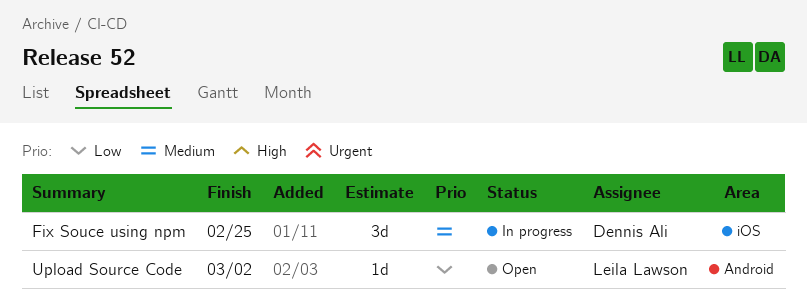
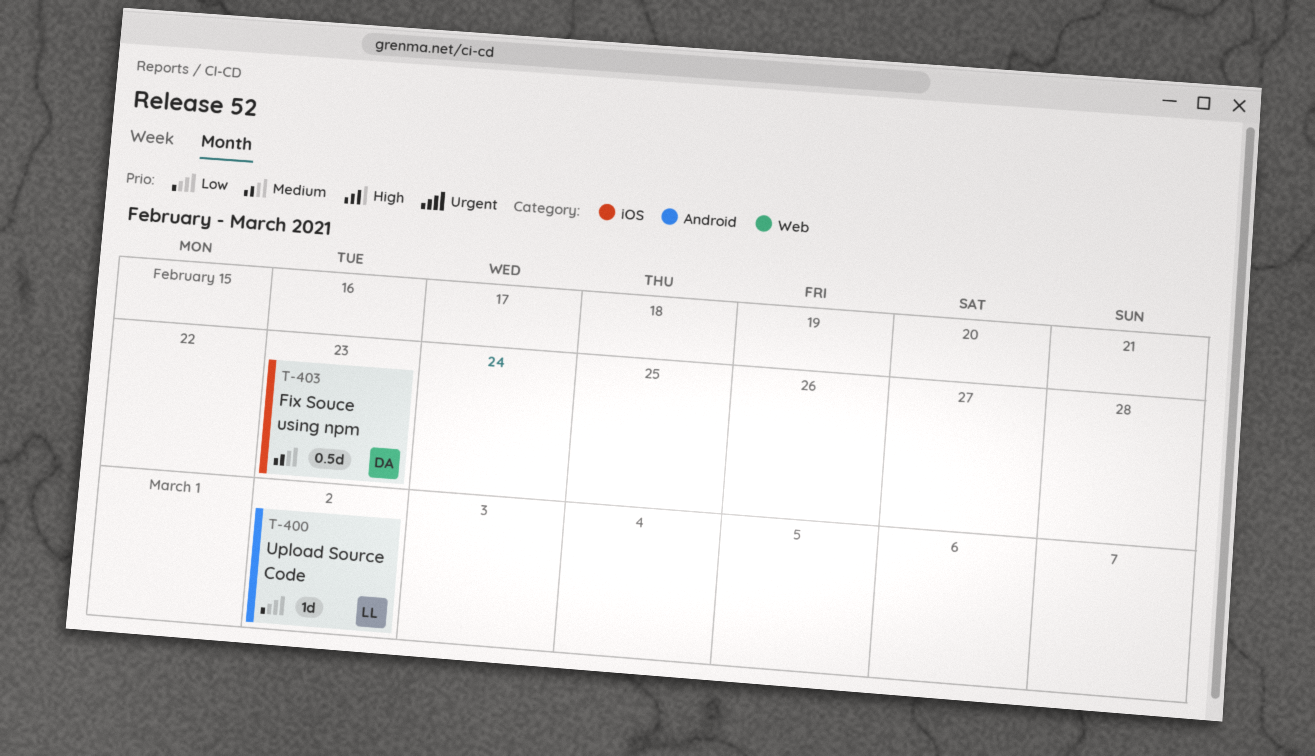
Fix Souce using npm, estimate: 3d -> 0.5d
Fix Souce using npm, due: Feb 25 -> Feb 23

